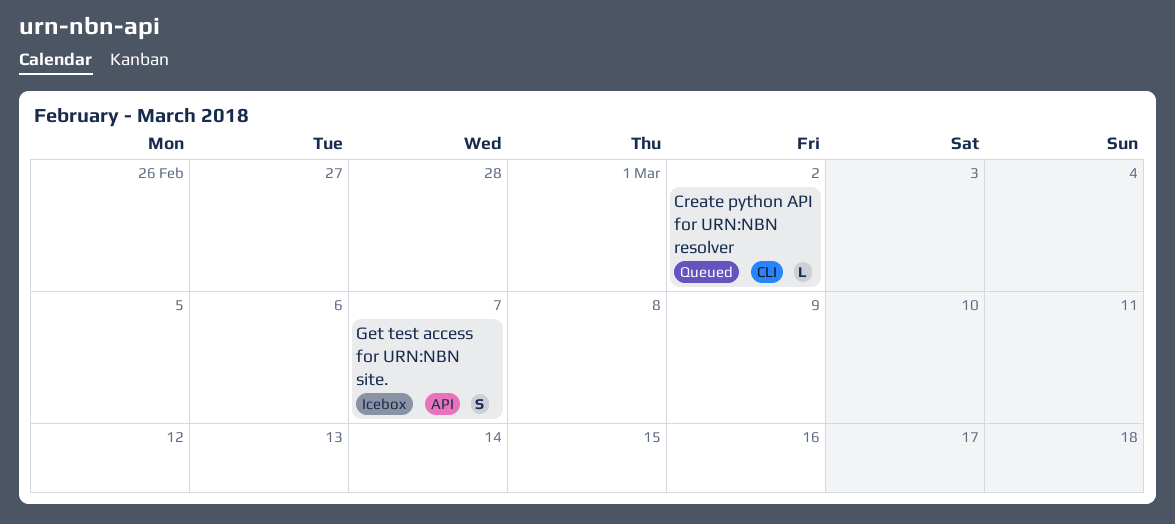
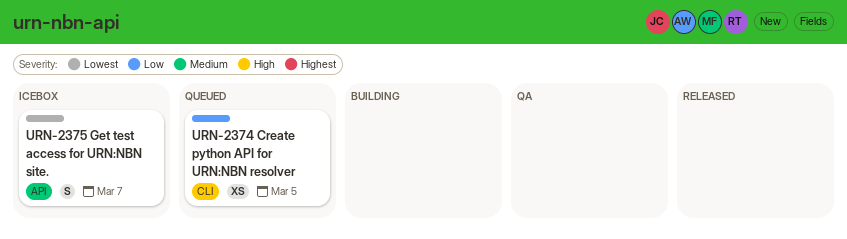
Create python API for URN:NBN resolver, estimate: L -> XS
Create python API for URN:NBN resolver, due: Mar 2 -> Mar 5

